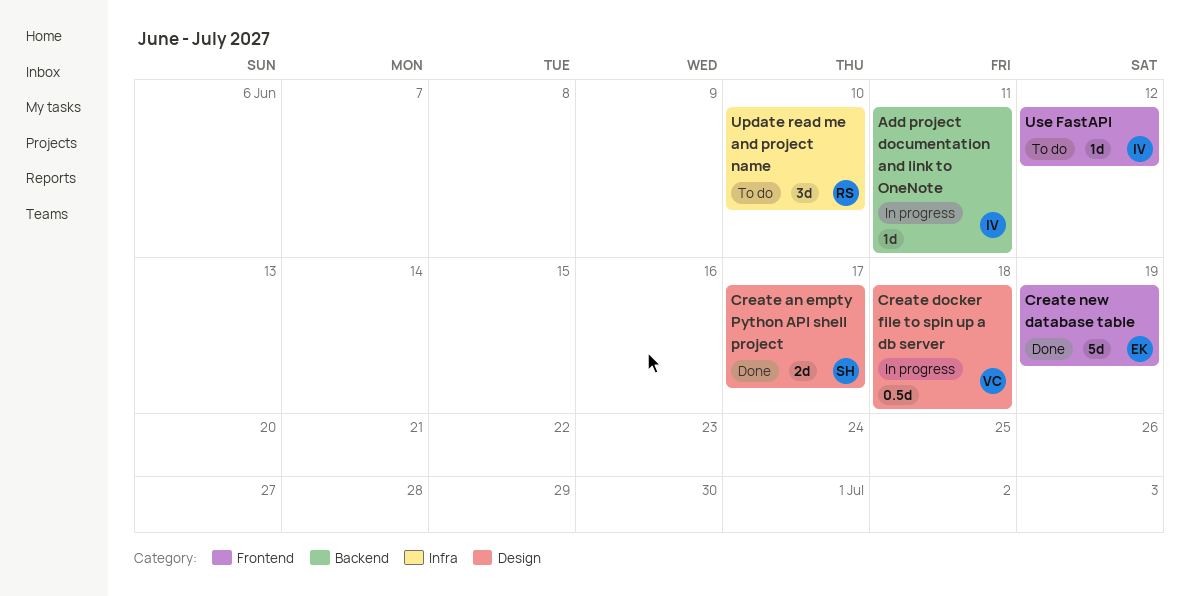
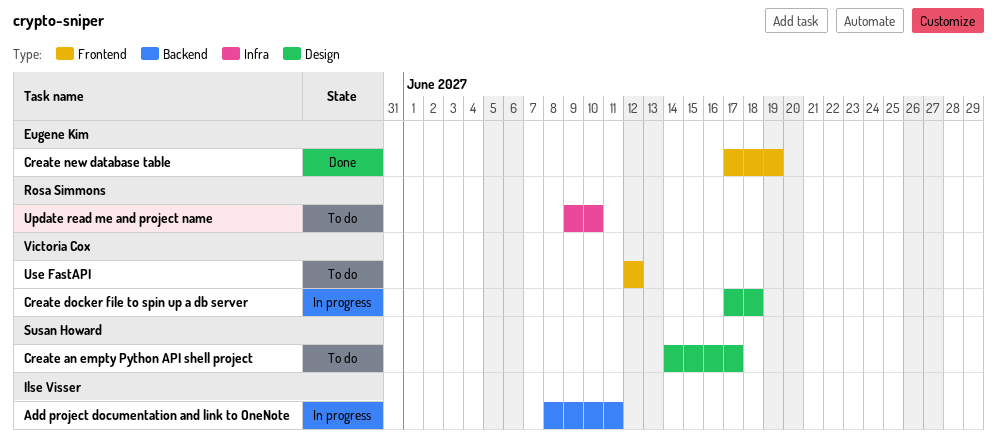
Create an empty Python API shell project, status: Done -> To do
Use FastAPI, owner: Ilse Visser -> Victoria Cox

